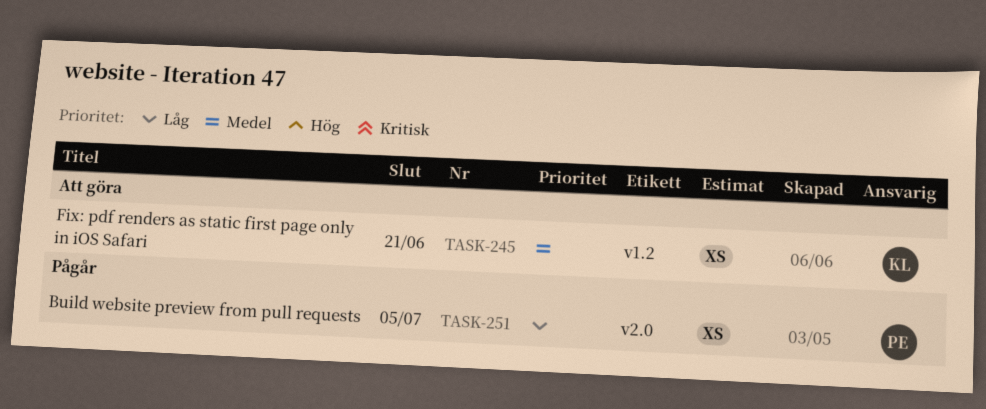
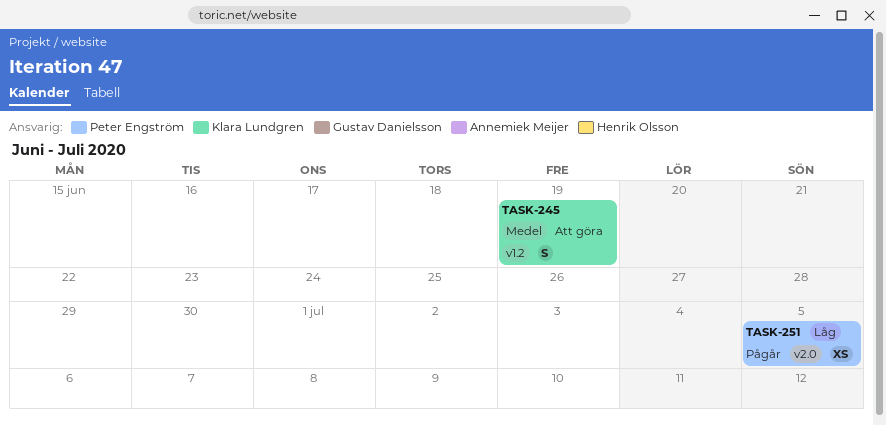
TASK-245, estimate: XS -> S
TASK-245, due: Jun 21 -> Jun 19

